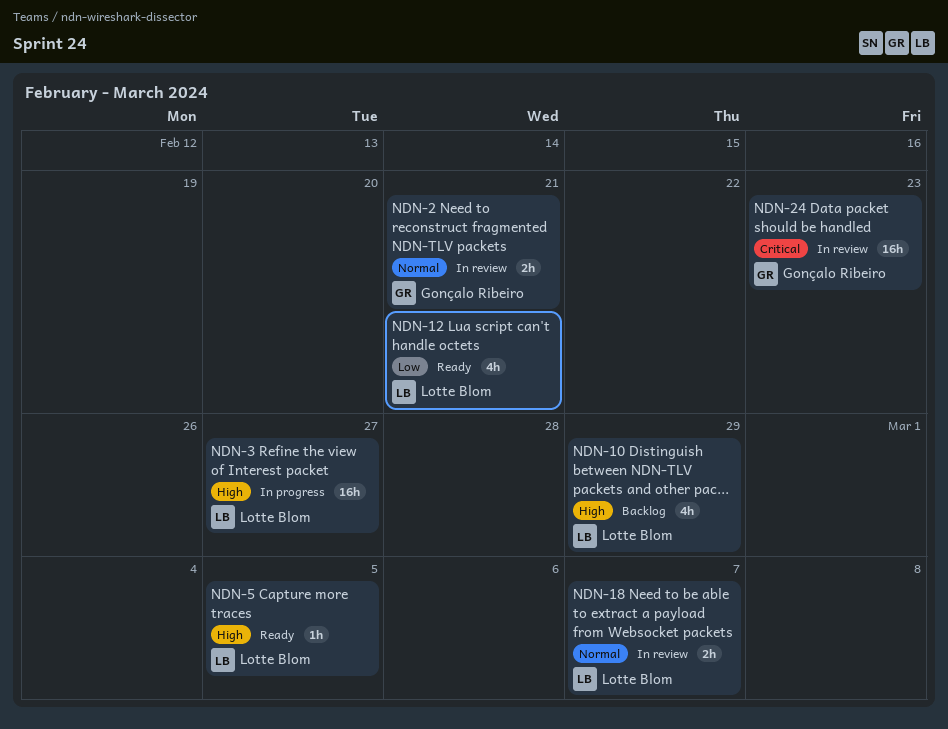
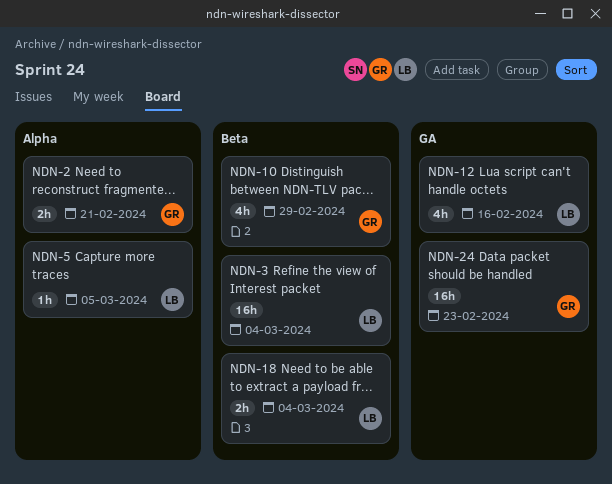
NDN-3, due: Feb 27 -> Mar 4
NDN-10, owner: Lotte Blom -> Gonçalo Ribeiro
NDN-12, due: Feb 21 -> Feb 16
NDN-18, due: Mar 7 -> Mar 4

